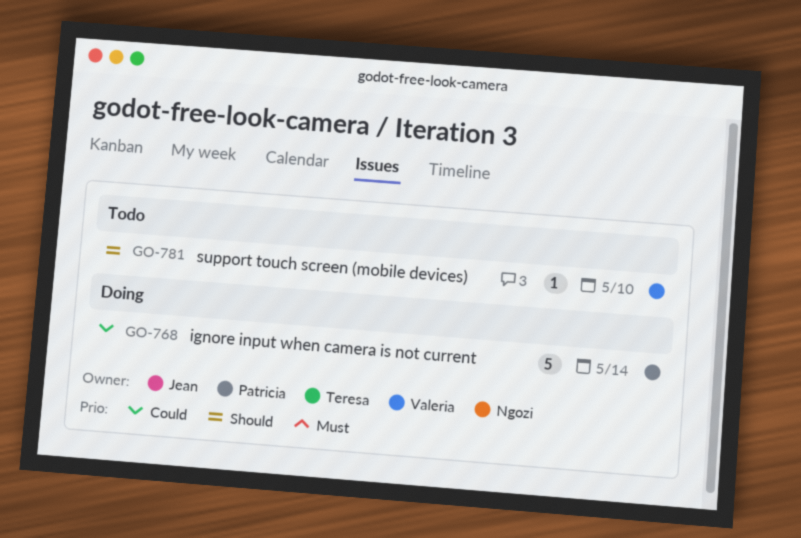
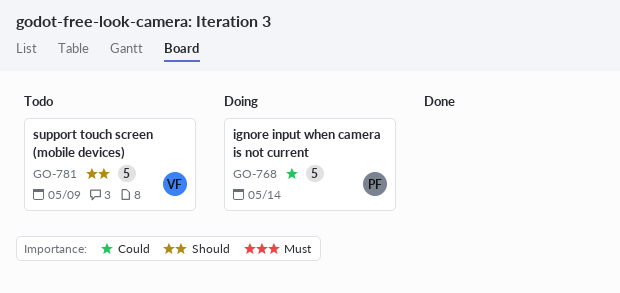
GO-781, estimate: 1 -> 5
GO-781, due: May 10 -> May 9

